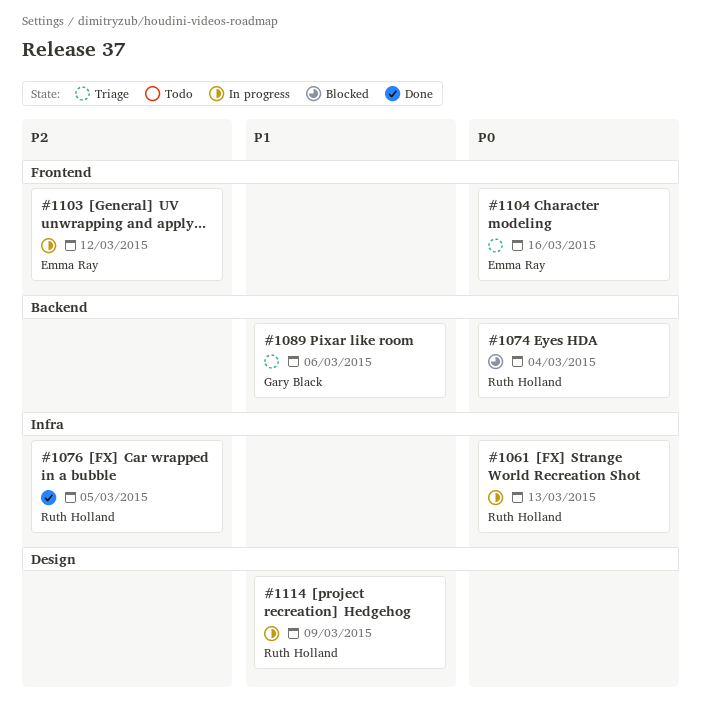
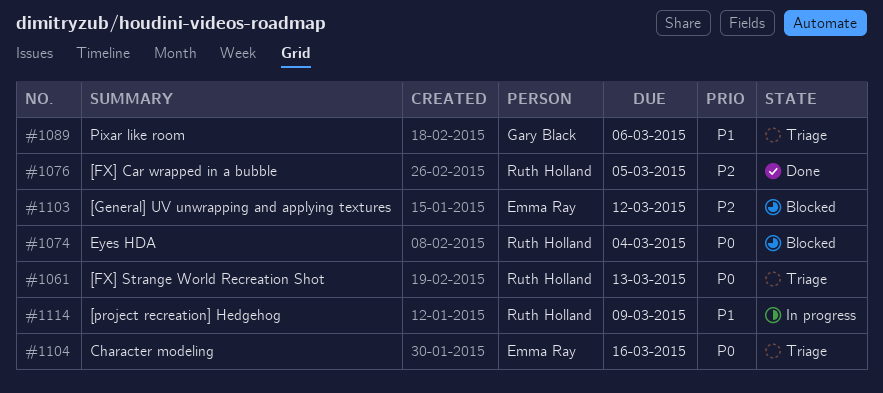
#1061, status: In progress -> Triage
#1103, status: In progress -> Blocked

